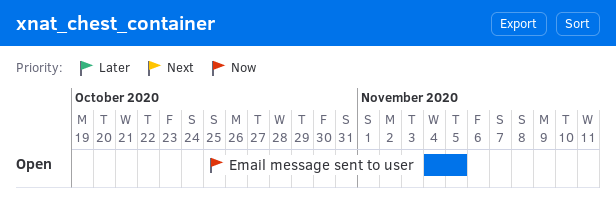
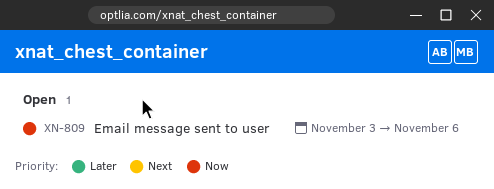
Email message sent to user, start: Nov 4 -> Nov 3
Email message sent to user, due: Nov 5 -> Nov 6

